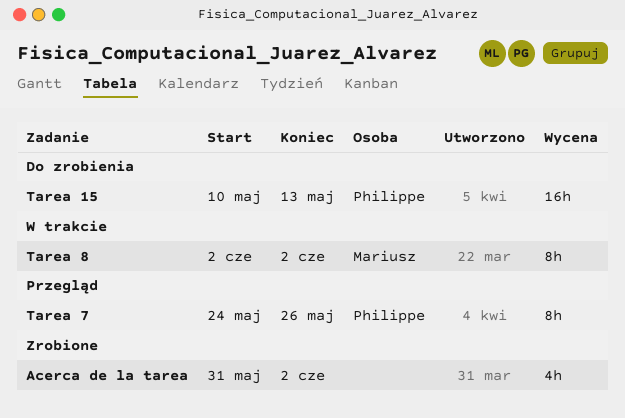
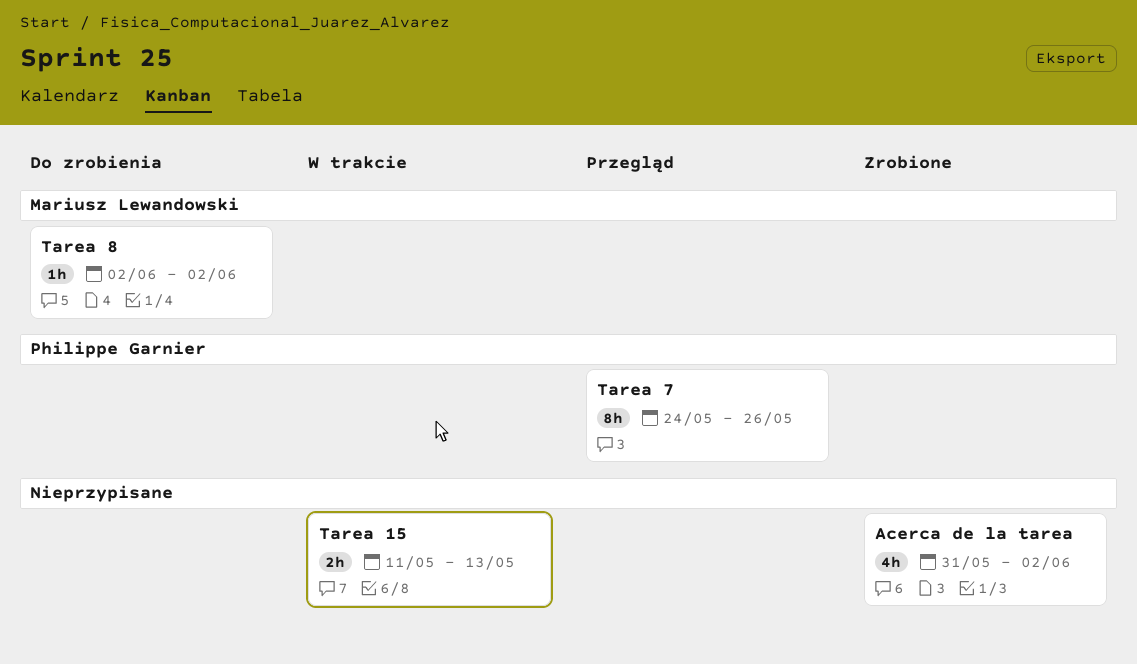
Tarea 15, status: Do zrobienia -> W trakcie
Tarea 15, owner: Philippe Garnier -> none
Tarea 15, estimate: 16h -> 2h
Tarea 15, start: May 10 -> May 11
Tarea 8, status: W trakcie -> Do zrobienia
Tarea 8, estimate: 8h -> 1h

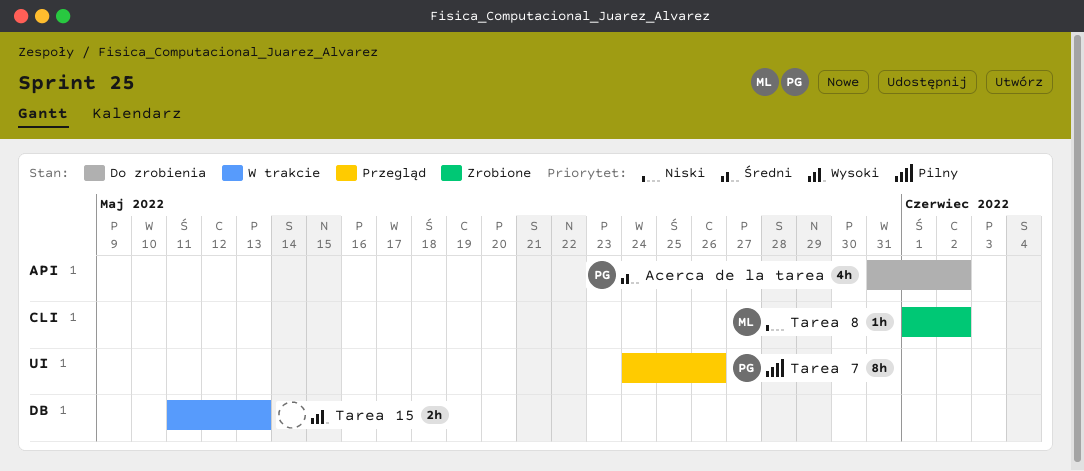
Acerca de la tarea, status: Zrobione -> Do zrobienia
Acerca de la tarea, owner: none -> Philippe Garnier
Tarea 8, status: Do zrobienia -> Zrobione
Tarea 8, start: Jun 2 -> Jun 1

